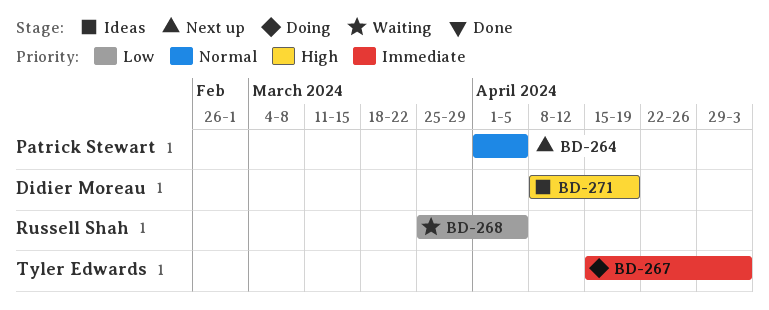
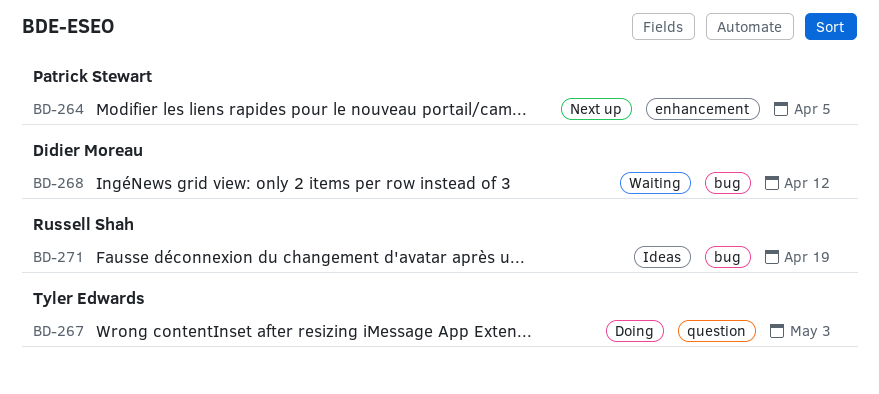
BD-268, owner: Russell Shah -> Didier Moreau
BD-268, due: Apr 5 -> Apr 12
BD-271, owner: Didier Moreau -> Russell Shah

